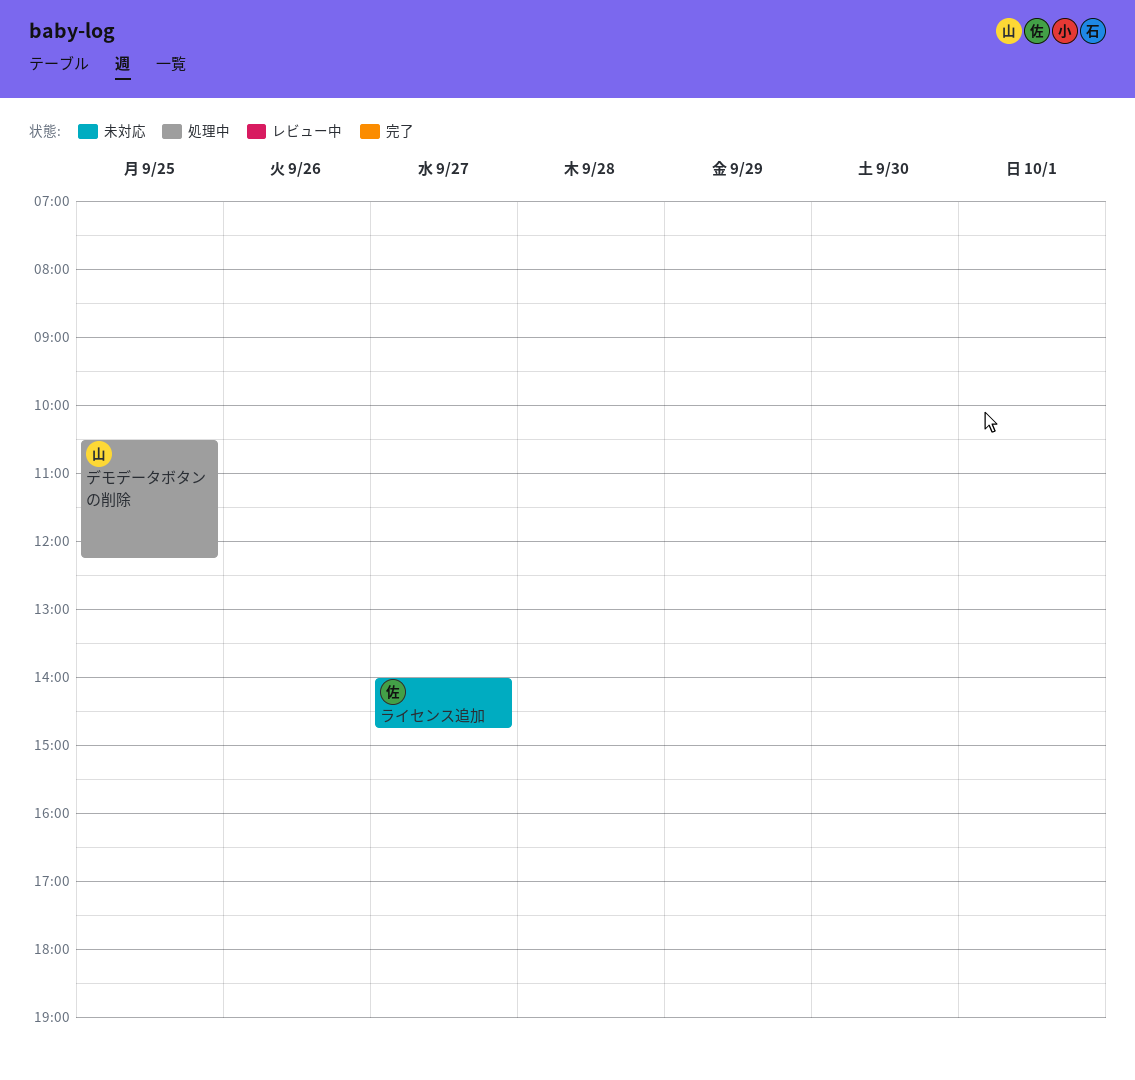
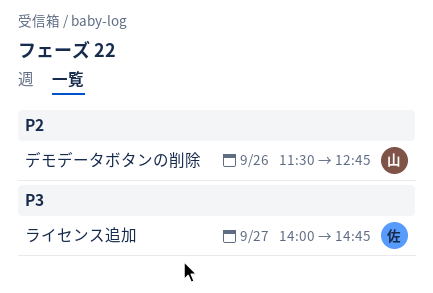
デモデータボタンの削除, day: Sep 25 -> Sep 26
デモデータボタンの削除, begins: 10:30 -> 11:30
デモデータボタンの削除, ends: 12:15 -> 12:45

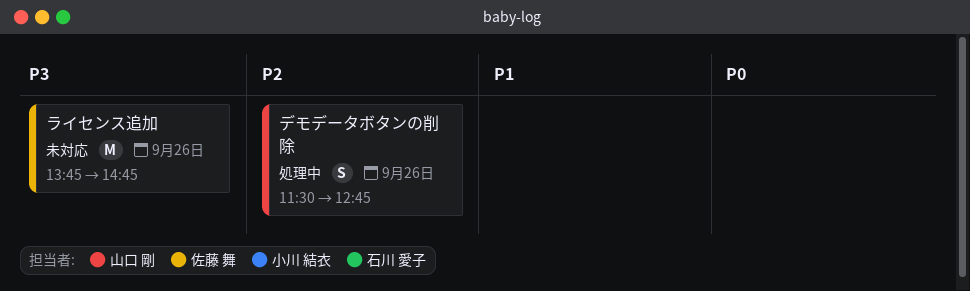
ライセンス追加, day: Sep 27 -> Sep 26
ライセンス追加, begins: 14:00 -> 13:45

